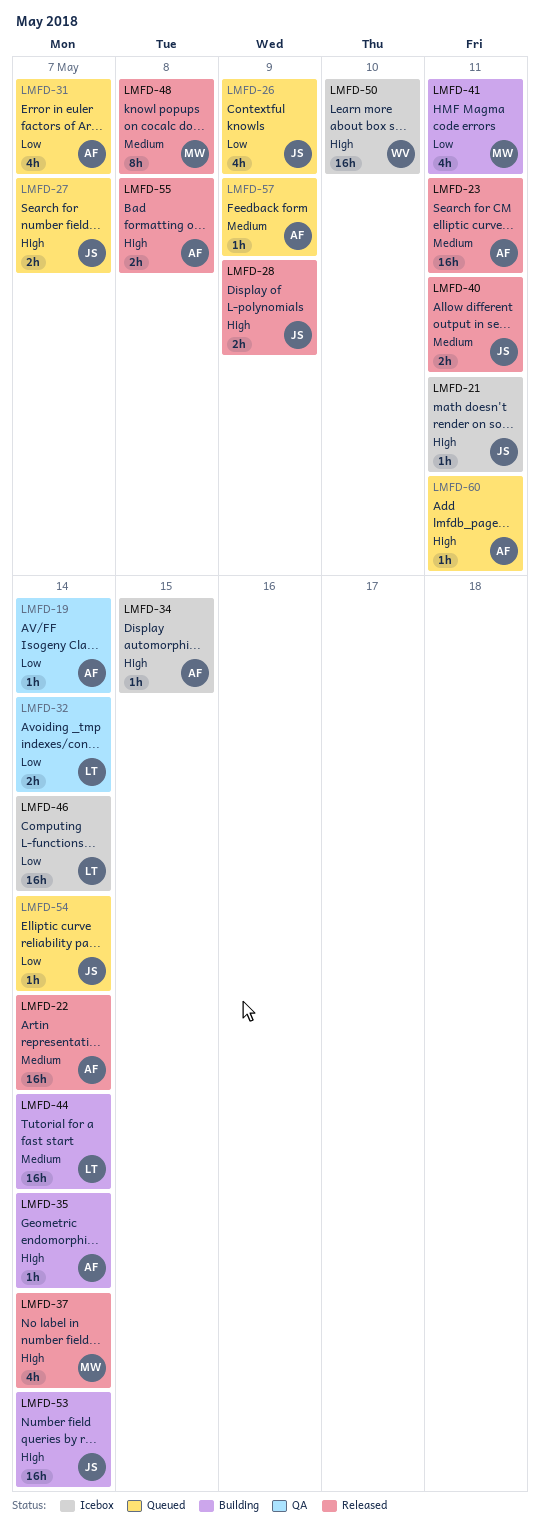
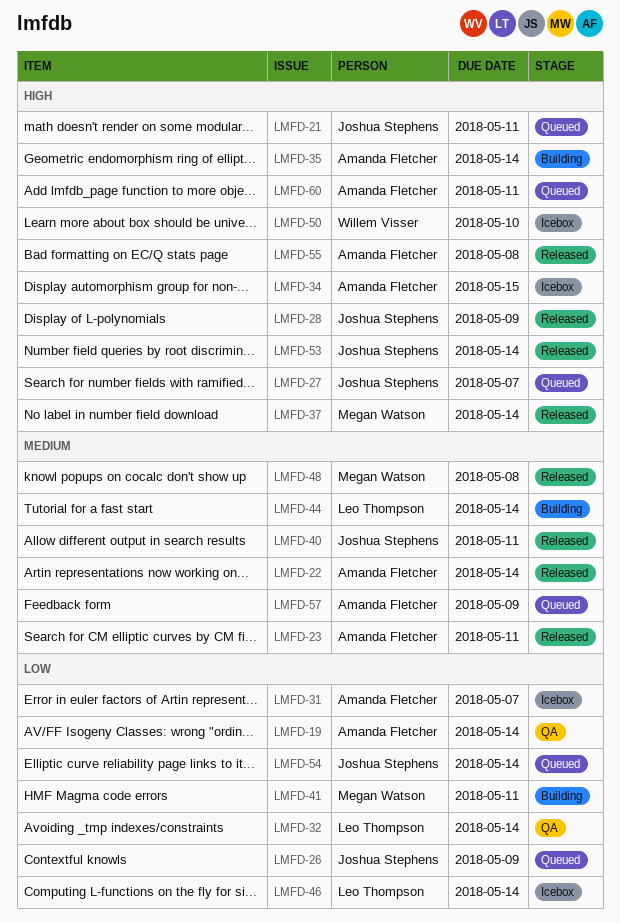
LMFD-21, status: Icebox -> Queued
LMFD-31, status: Queued -> Icebox
LMFD-53, status: Building -> Released

